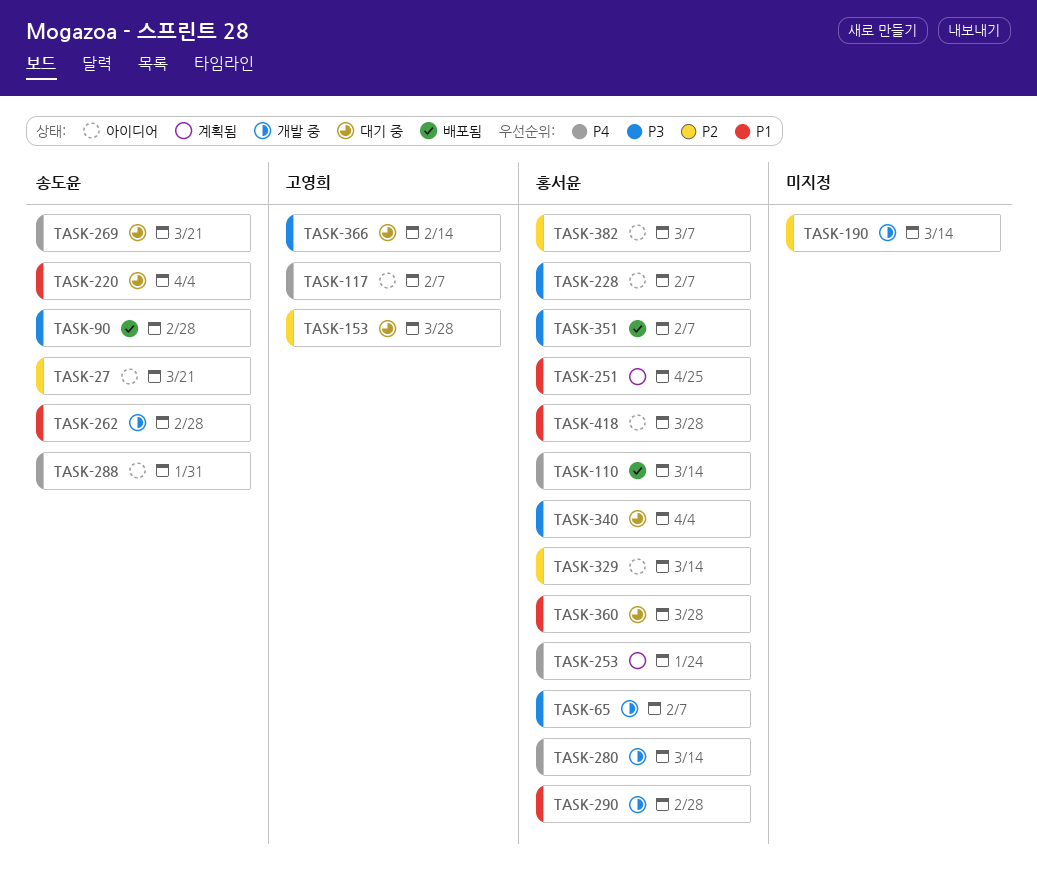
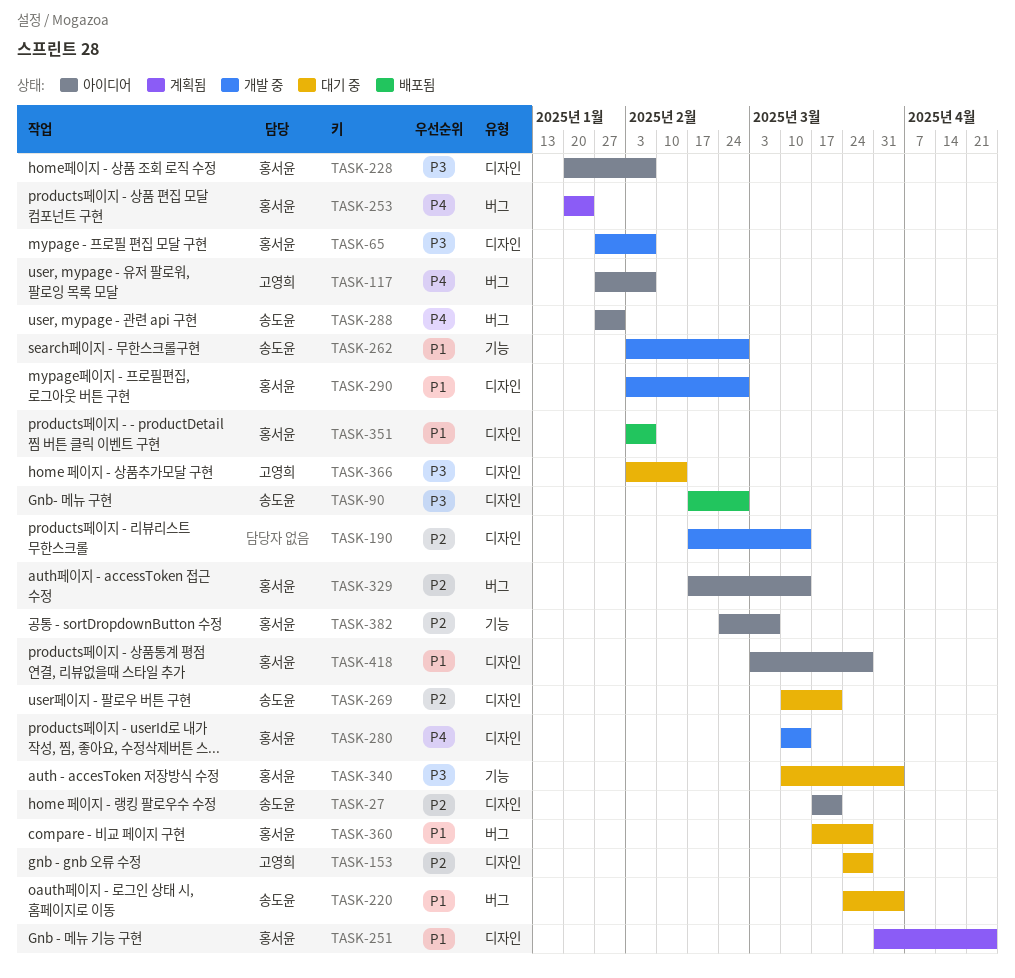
TASK-110: present -> none
TASK-269, priority: P4 -> P2
TASK-351, priority: P3 -> P1

